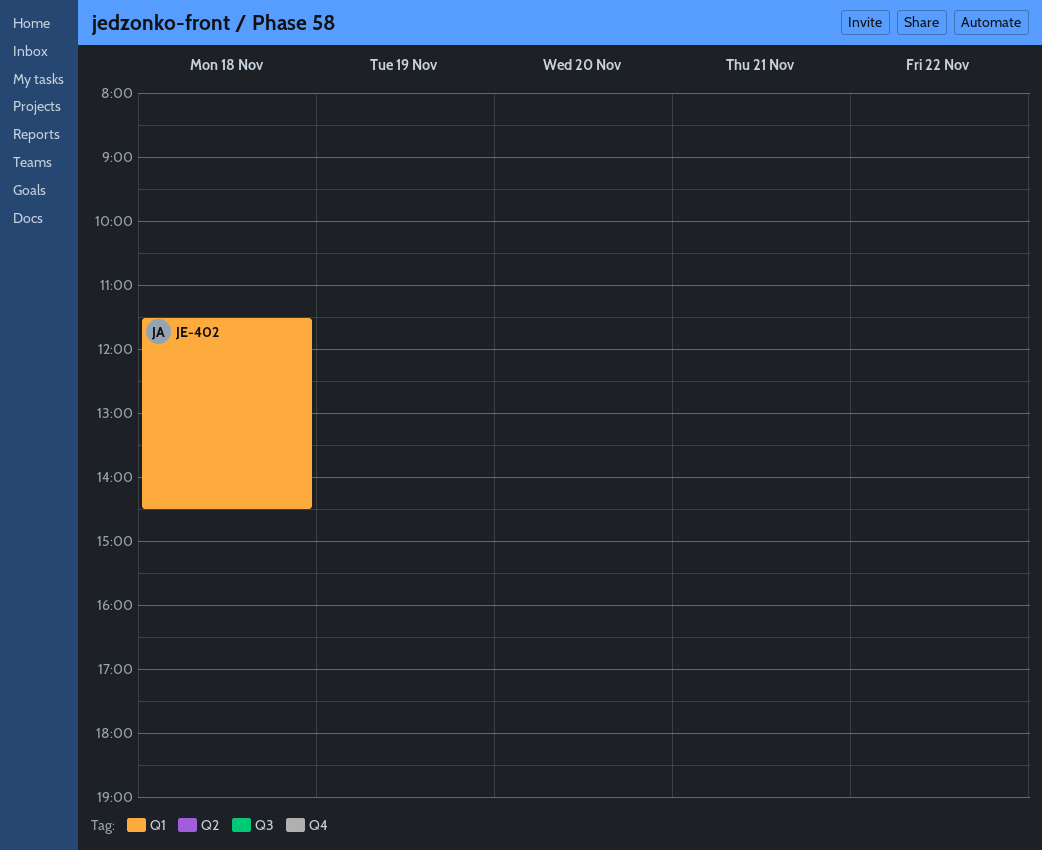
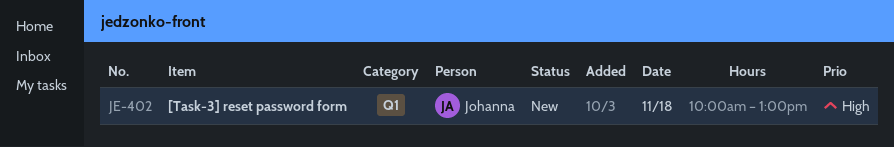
JE-402, begins: 11:30 -> 10:00
JE-402, ends: 14:30 -> 13:00

